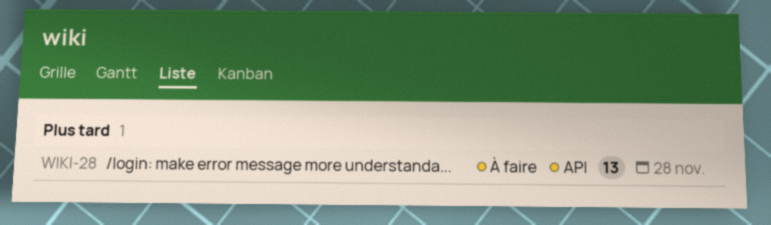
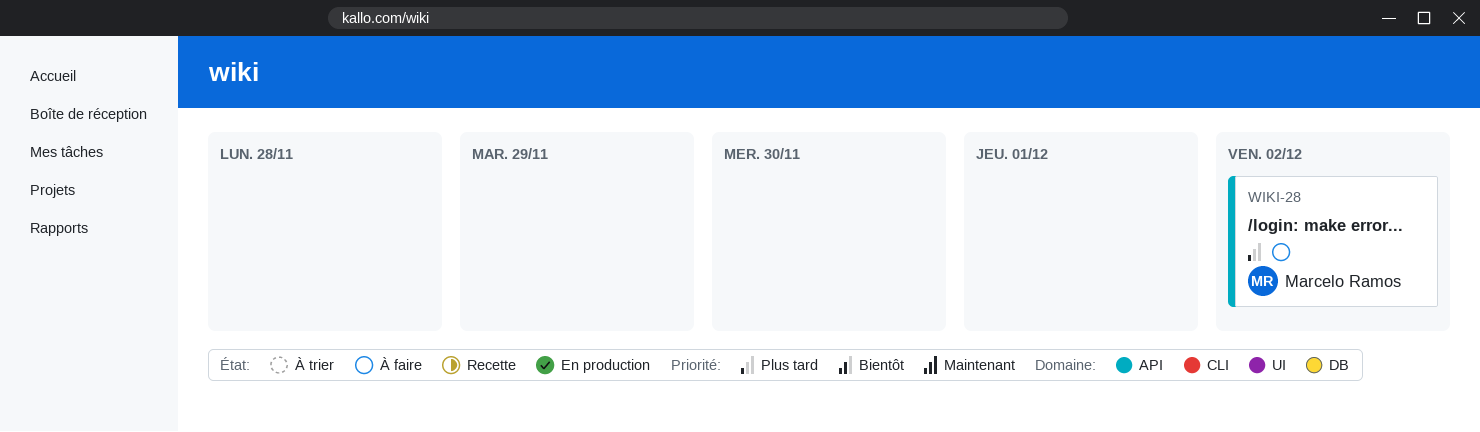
WIKI-28, due: Nov 28 -> Dec 2

